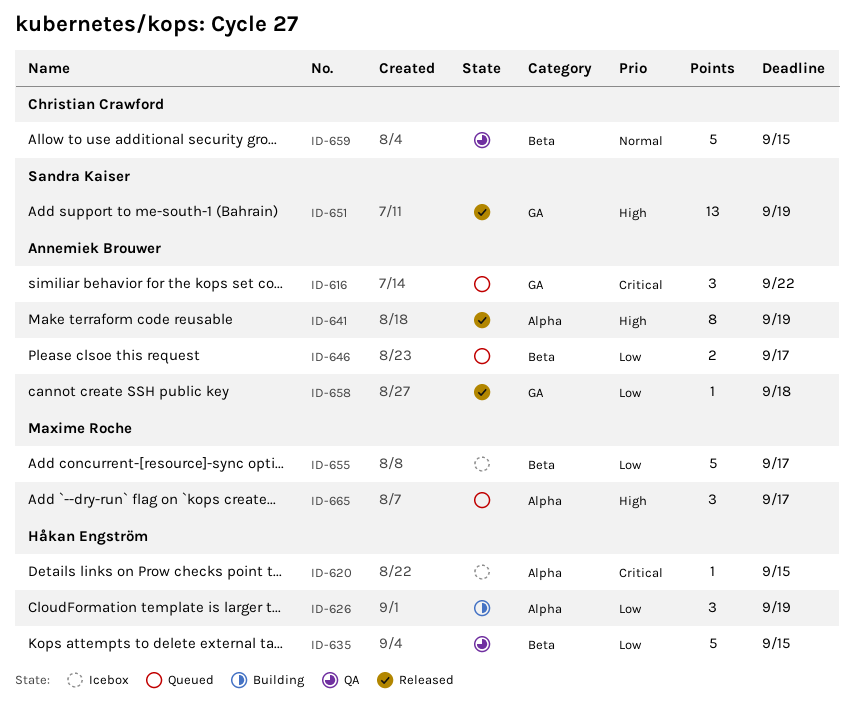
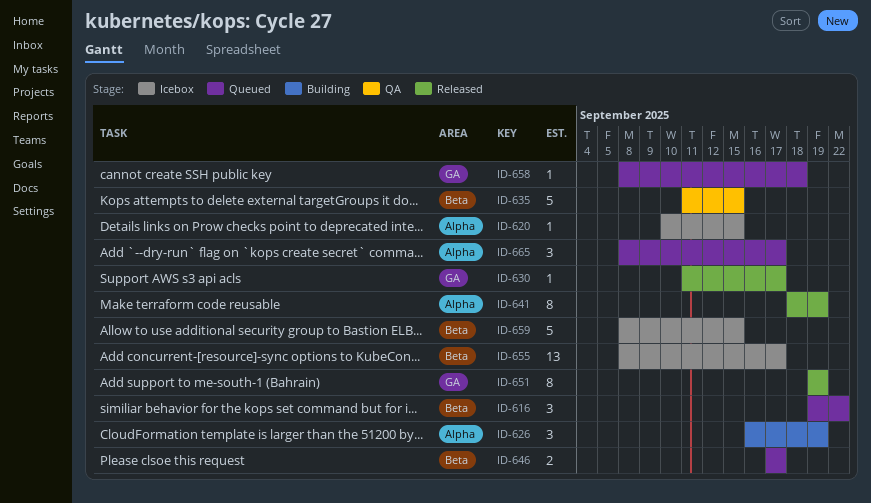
ID-616, label: GA -> Beta
ID-630: none -> present
ID-651, estimate: 13 -> 8
ID-655, estimate: 5 -> 13
ID-658, status: Released -> Queued
ID-659, status: QA -> Icebox

